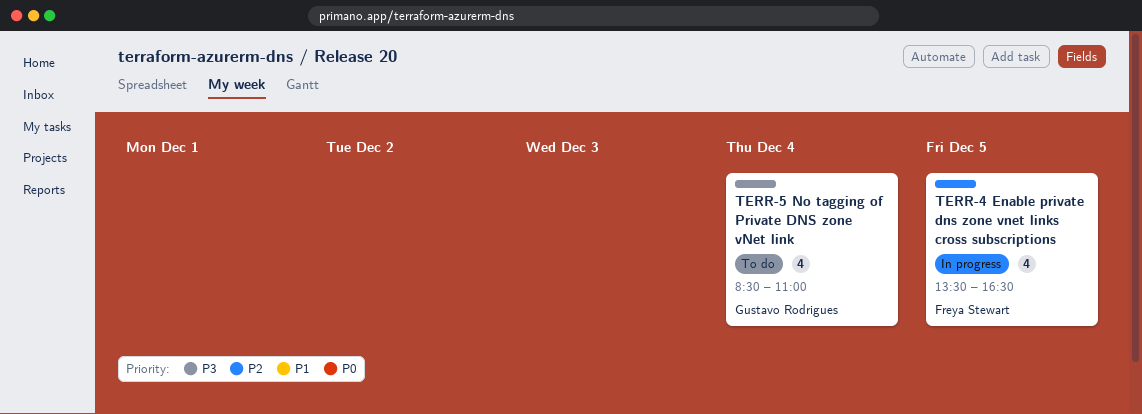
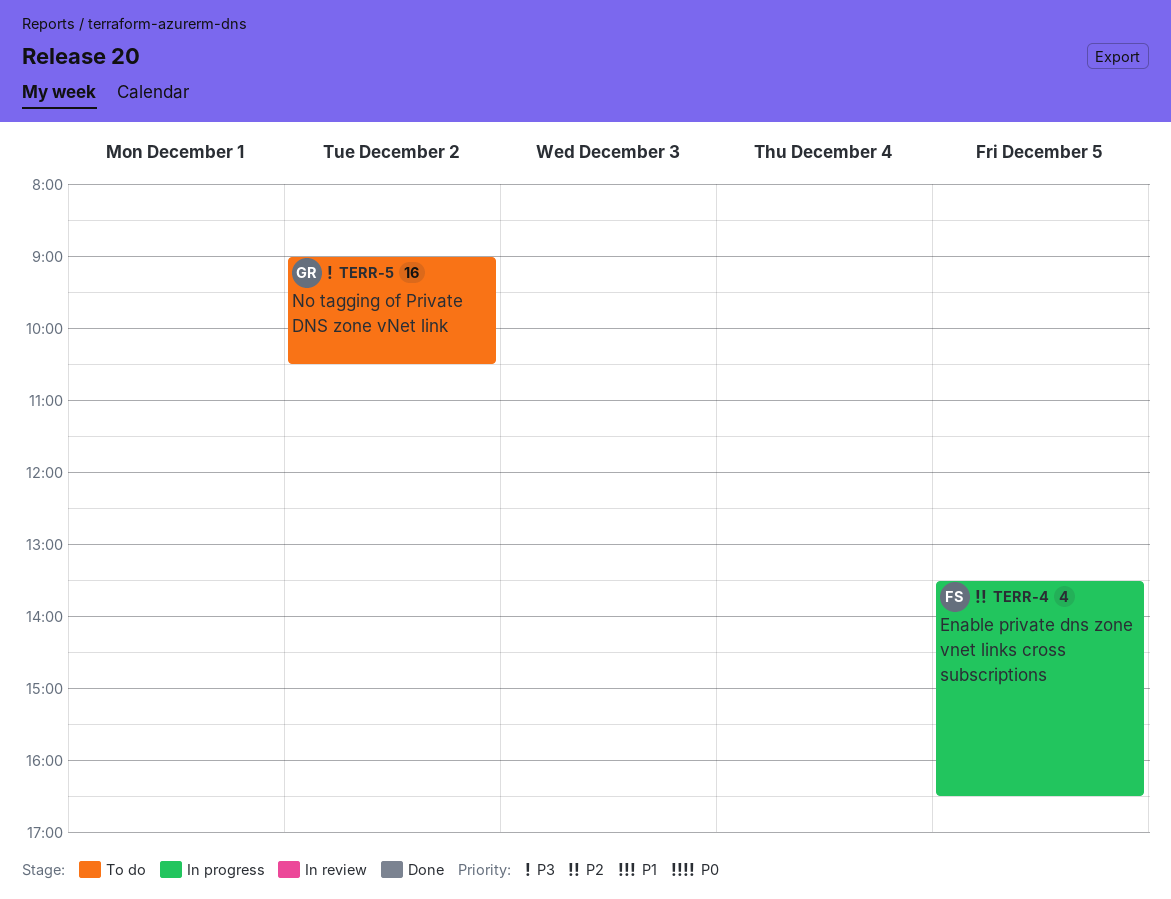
TERR-5, estimate: 4 -> 16
TERR-5, day: Dec 4 -> Dec 2
TERR-5, begins: 08:30 -> 09:00
TERR-5, ends: 11:00 -> 10:30

